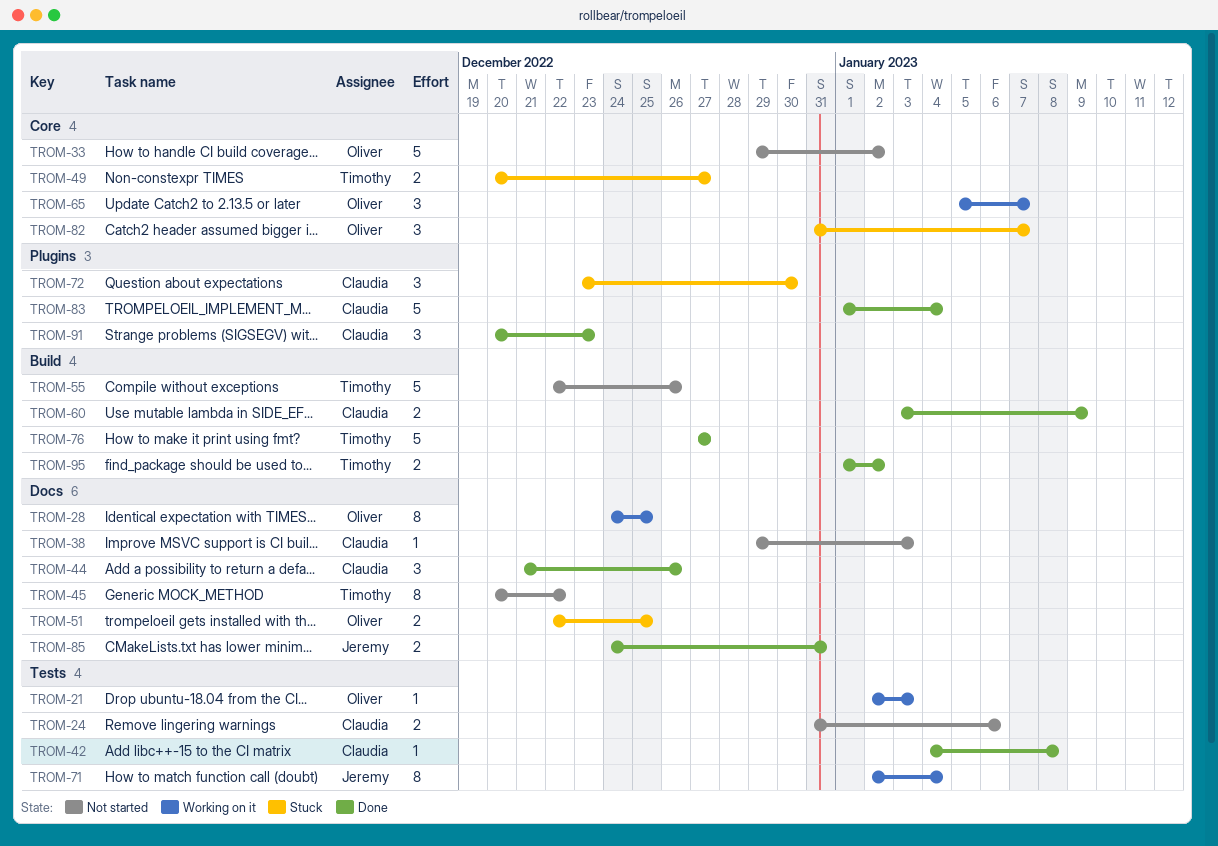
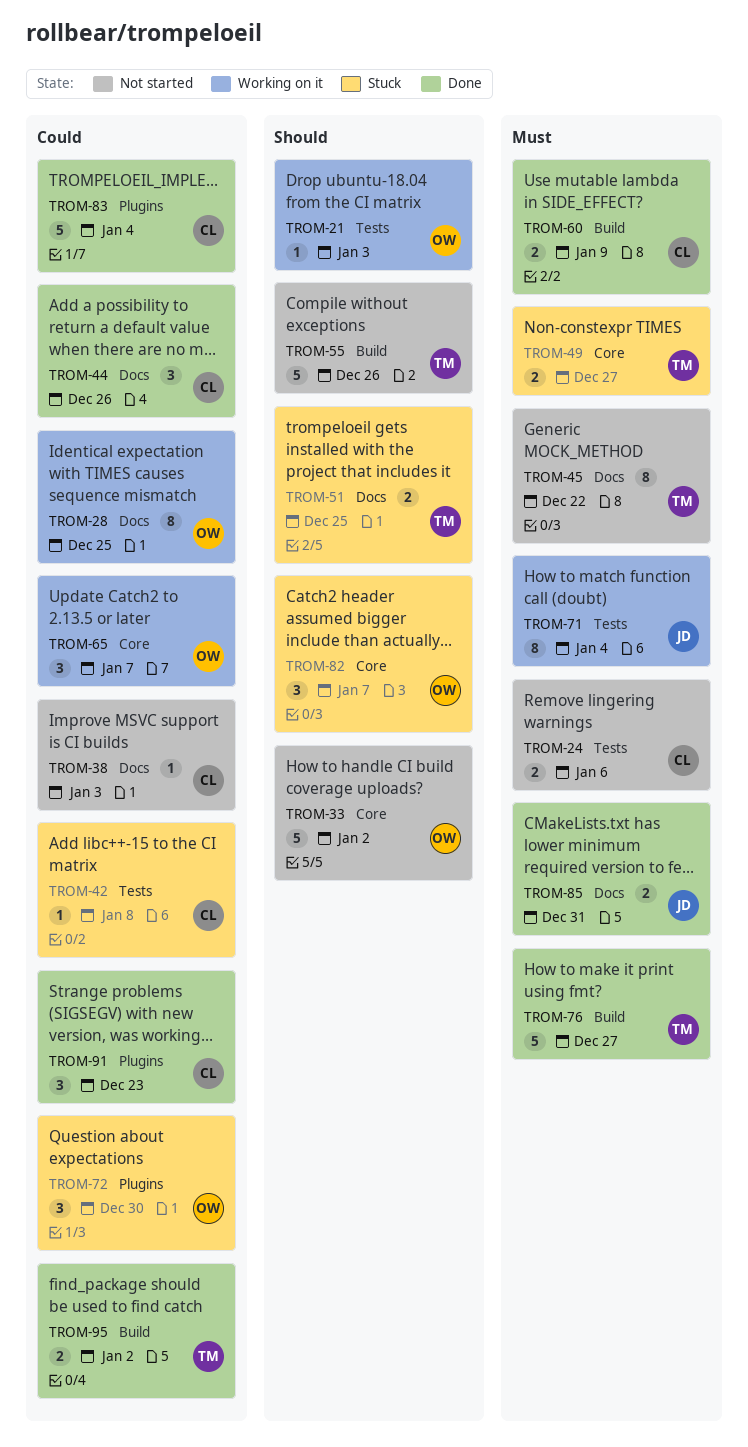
TROM-42, status: Done -> Stuck
TROM-51, owner: Oliver -> Timothy
TROM-72, owner: Claudia -> Oliver

